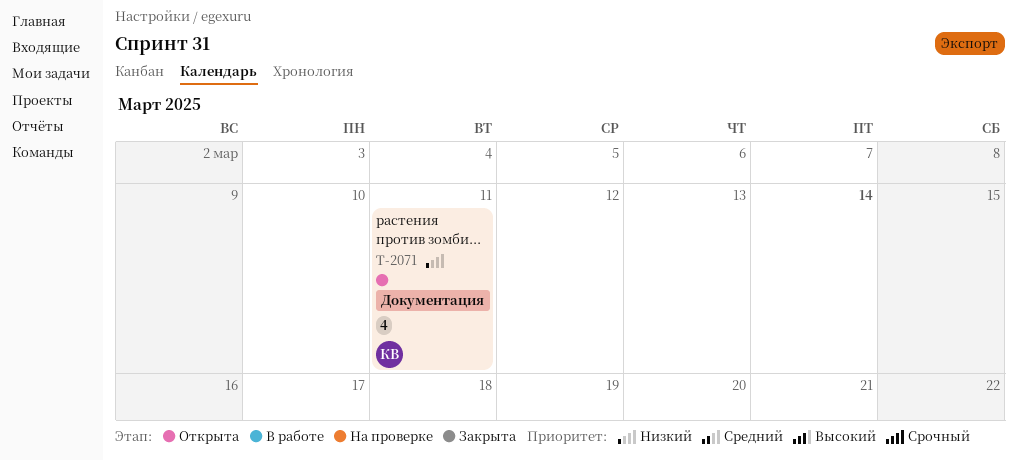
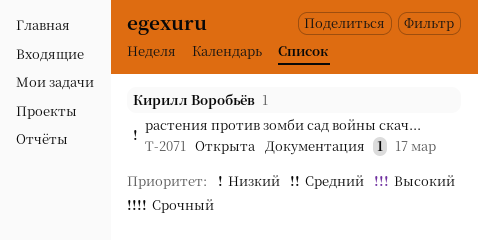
T-2071, estimate: 4 -> 1
T-2071, due: Mar 11 -> Mar 17

